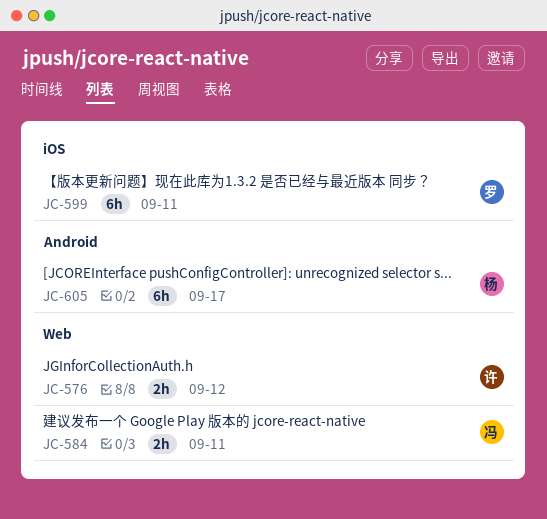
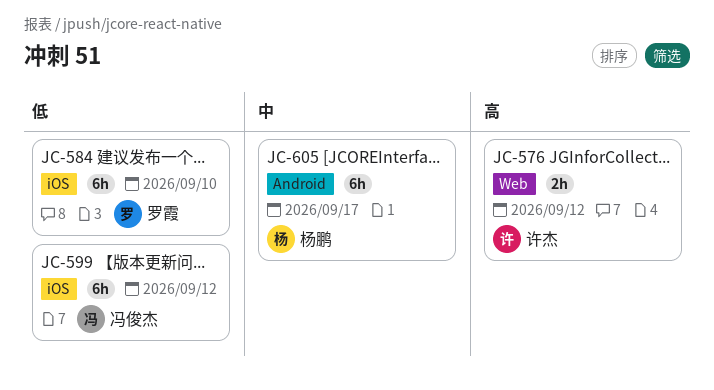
JC-584, owner: 冯俊杰 -> 罗霞
JC-584, label: Web -> iOS
JC-584, estimate: 2h -> 6h
JC-584, due: Sep 11 -> Sep 10
JC-599, owner: 罗霞 -> 冯俊杰
JC-599, due: Sep 11 -> Sep 12

